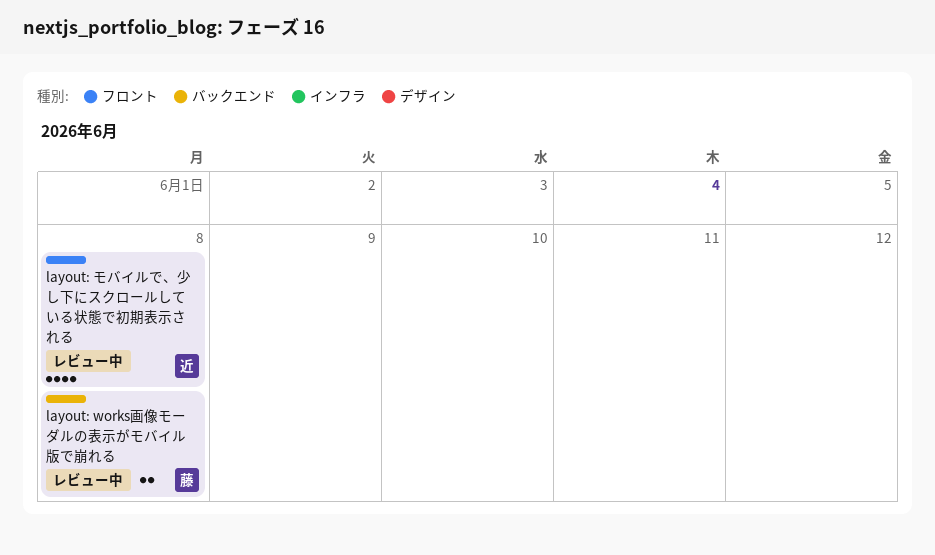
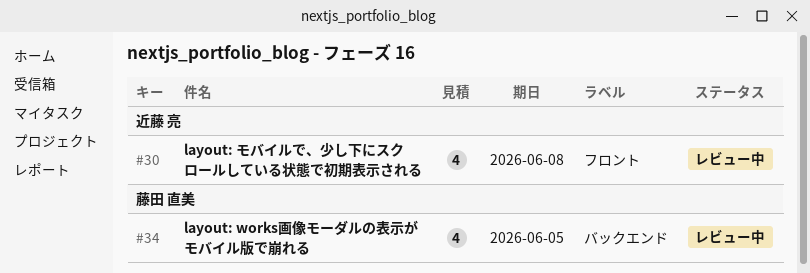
layout: works画像モーダルの表示がモバイル版で崩れる, estimate: 2 -> 4
layout: works画像モーダルの表示がモバイル版で崩れる, due: Jun 8 -> Jun 5

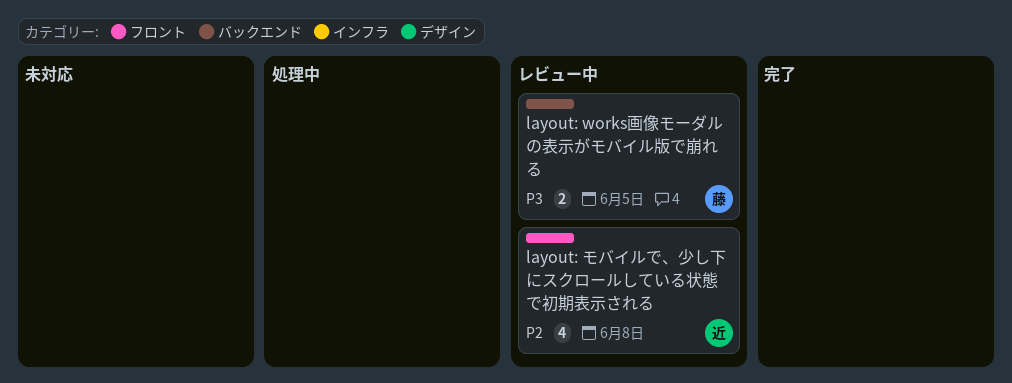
layout: works画像モーダルの表示がモバイル版で崩れる, estimate: 4 -> 2

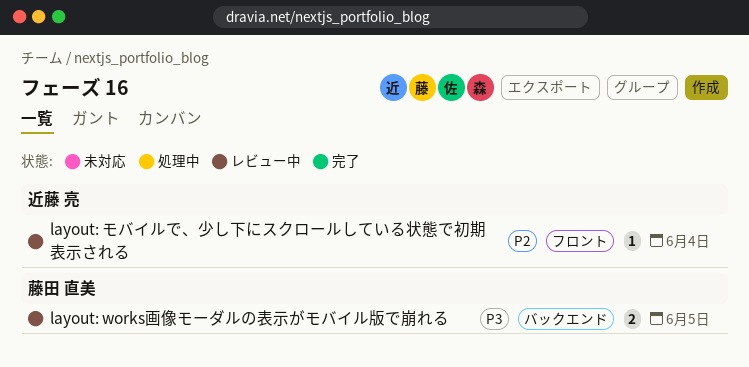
layout: モバイルで、少し下にスクロールしている状態で初期表示される, estimate: 4 -> 1
layout: モバイルで、少し下にスクロールしている状態で初期表示される, due: Jun 8 -> Jun 4

